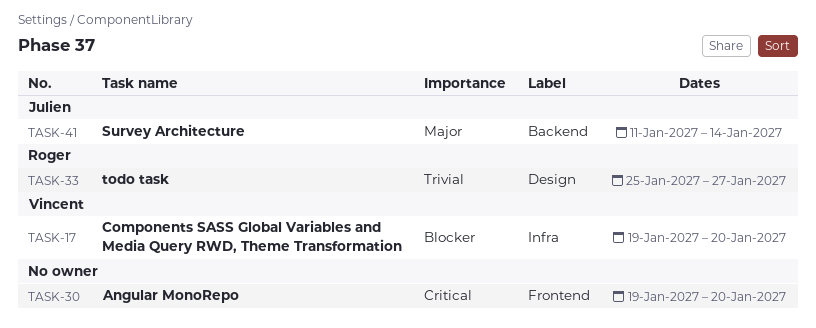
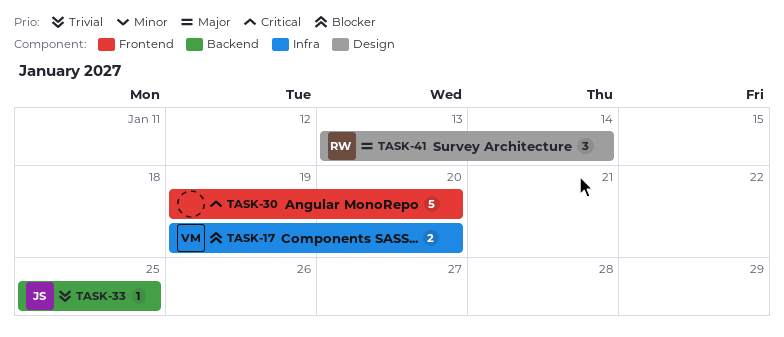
TASK-33, owner: Roger -> Julien
TASK-33, label: Design -> Backend
TASK-33, due: Jan 27 -> Jan 25
TASK-41, owner: Julien -> Roger
TASK-41, label: Backend -> Design
TASK-41, start: Jan 11 -> Jan 13

